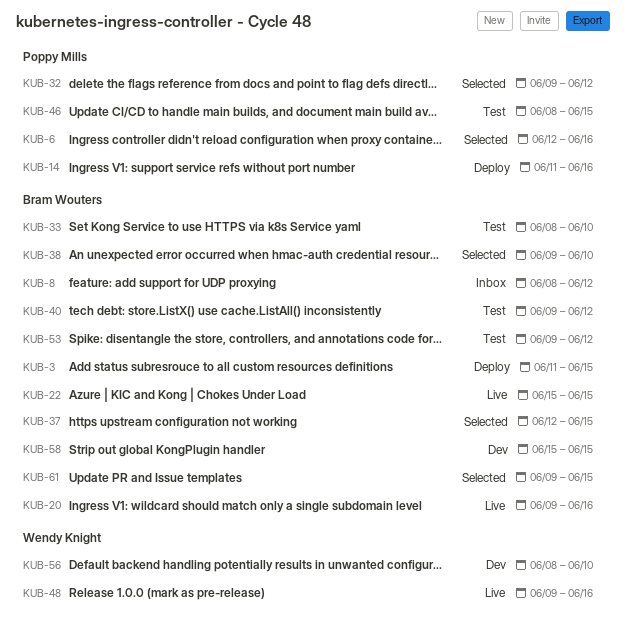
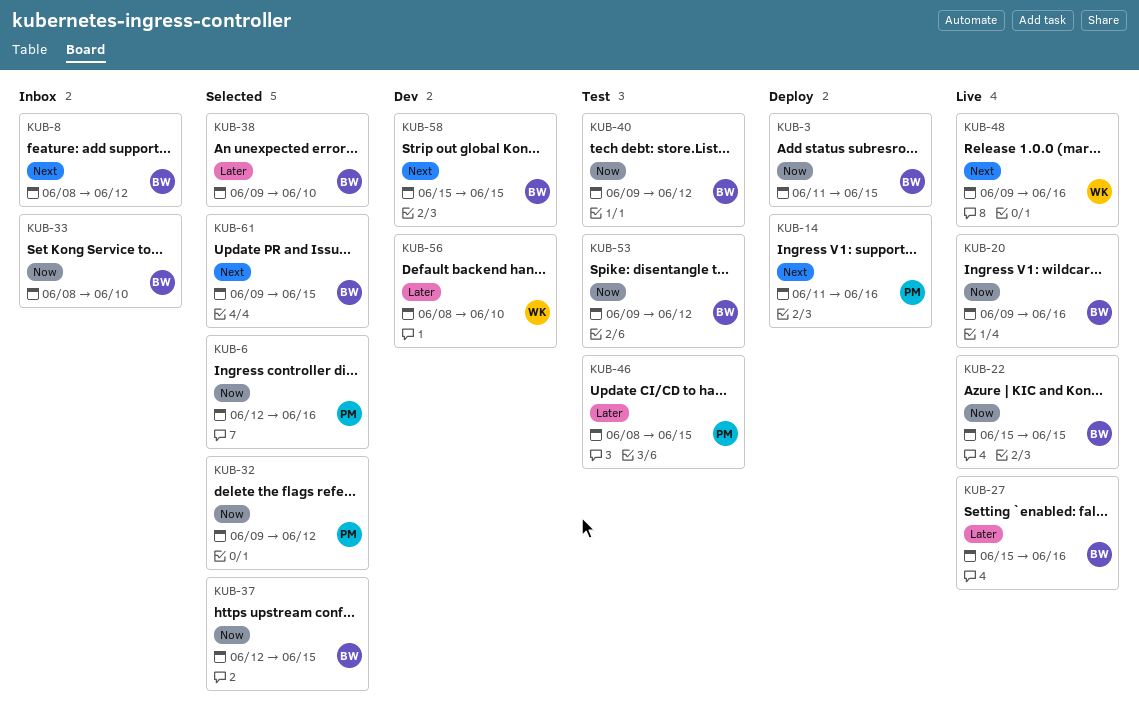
KUB-27: none -> present
KUB-33, status: Test -> Inbox

